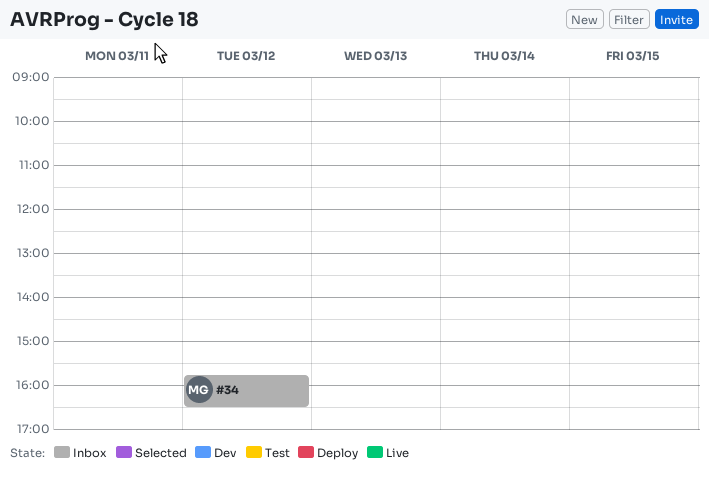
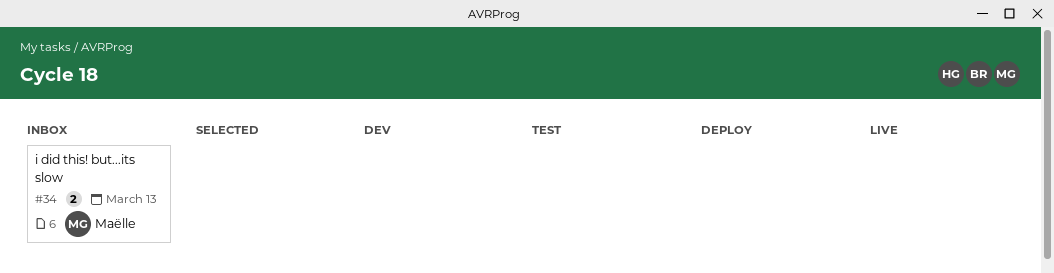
#34, day: Mar 12 -> Mar 13

